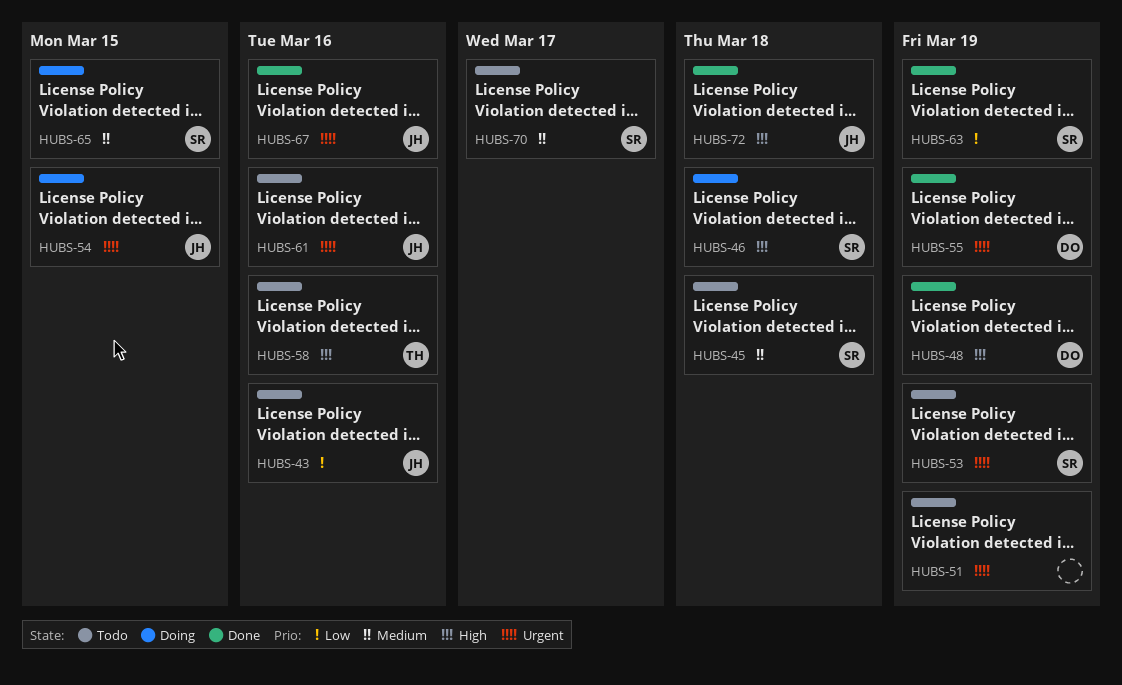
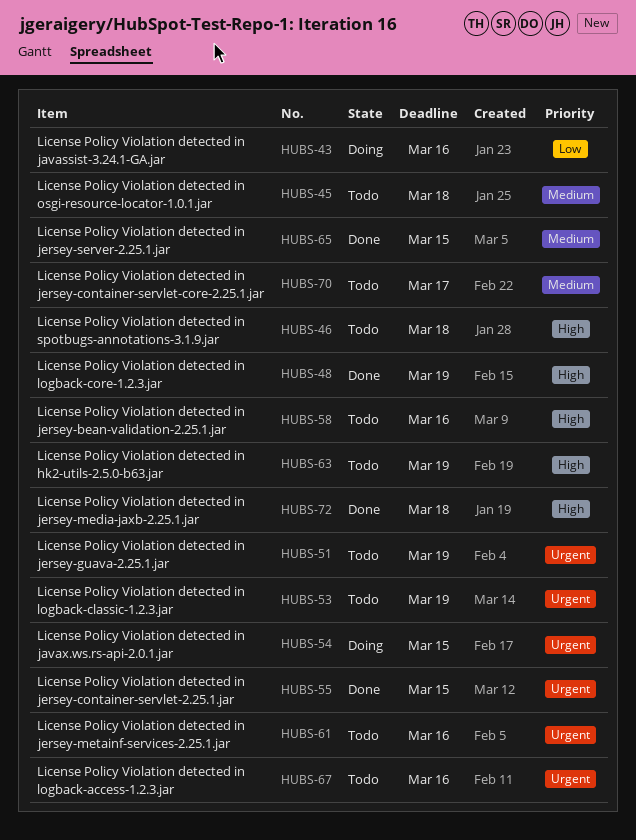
HUBS-43, status: Todo -> Doing
HUBS-46, status: Doing -> Todo
HUBS-55, due: Mar 19 -> Mar 15
HUBS-63, status: Done -> Todo
HUBS-63, priority: Low -> High
HUBS-65, status: Doing -> Done
HUBS-67, status: Done -> Todo

